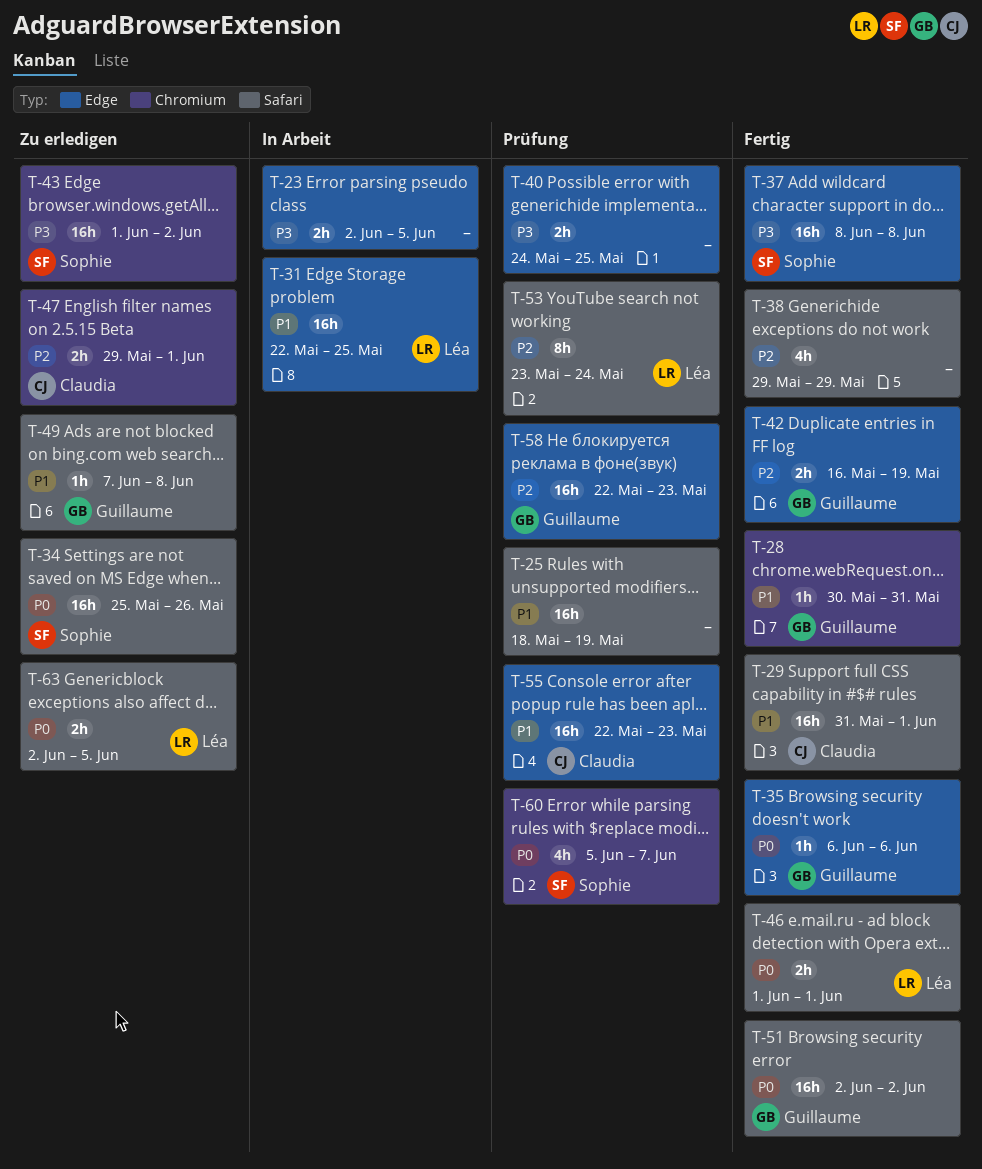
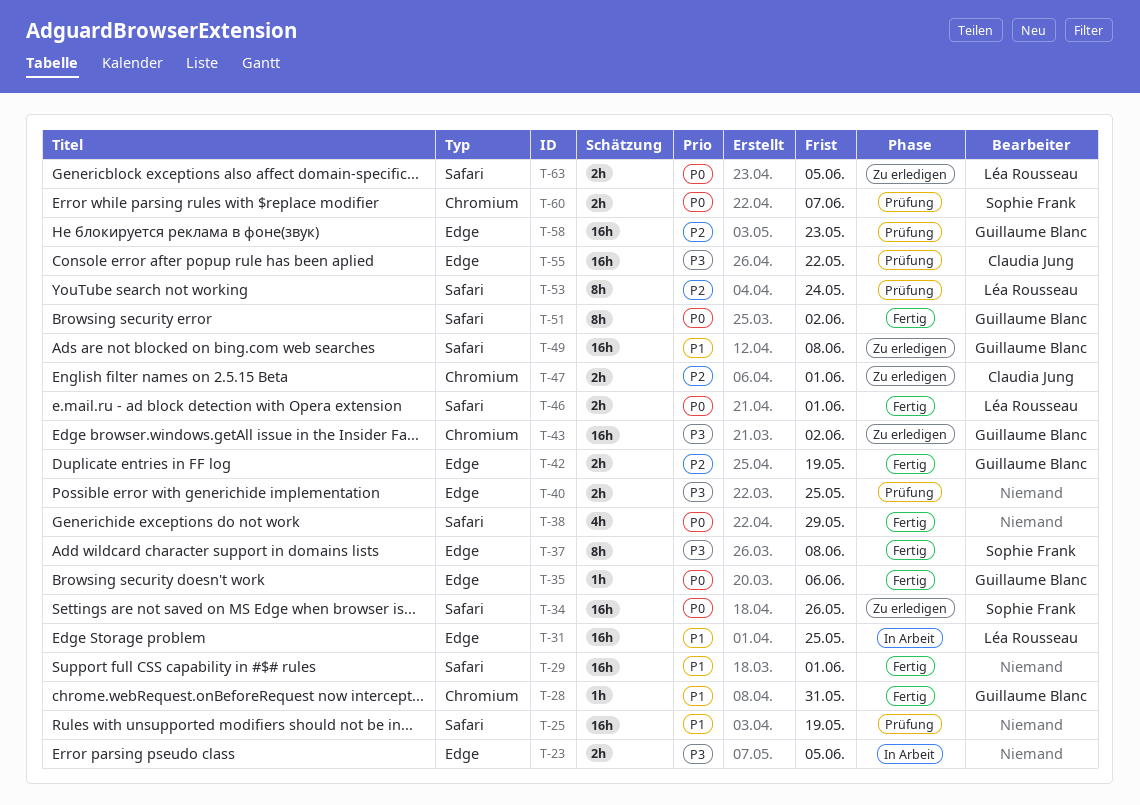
T-29, owner: Claudia Jung -> none
T-37, estimate: 16h -> 8h
T-38, priority: P2 -> P0
T-43, owner: Sophie Frank -> Guillaume Blanc
T-49, estimate: 1h -> 16h
T-51, estimate: 16h -> 8h
T-55, priority: P1 -> P3
T-55, due: May 23 -> May 22
T-60, estimate: 4h -> 2h

